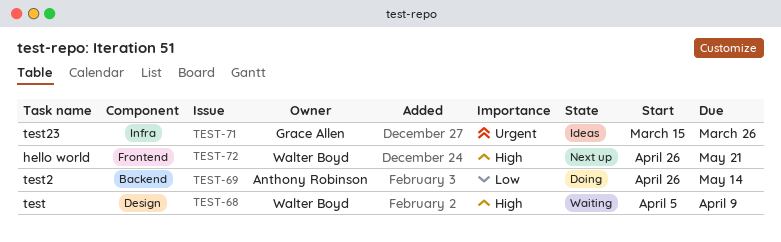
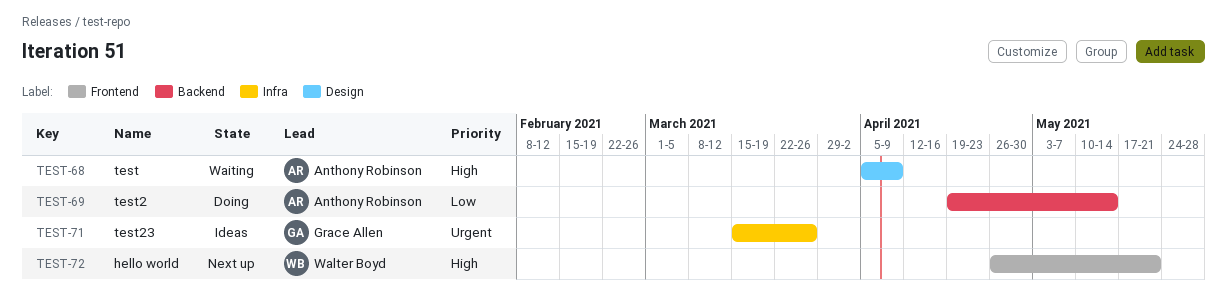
TEST-68, owner: Walter Boyd -> Anthony Robinson
TEST-69, start: Apr 26 -> Apr 19

